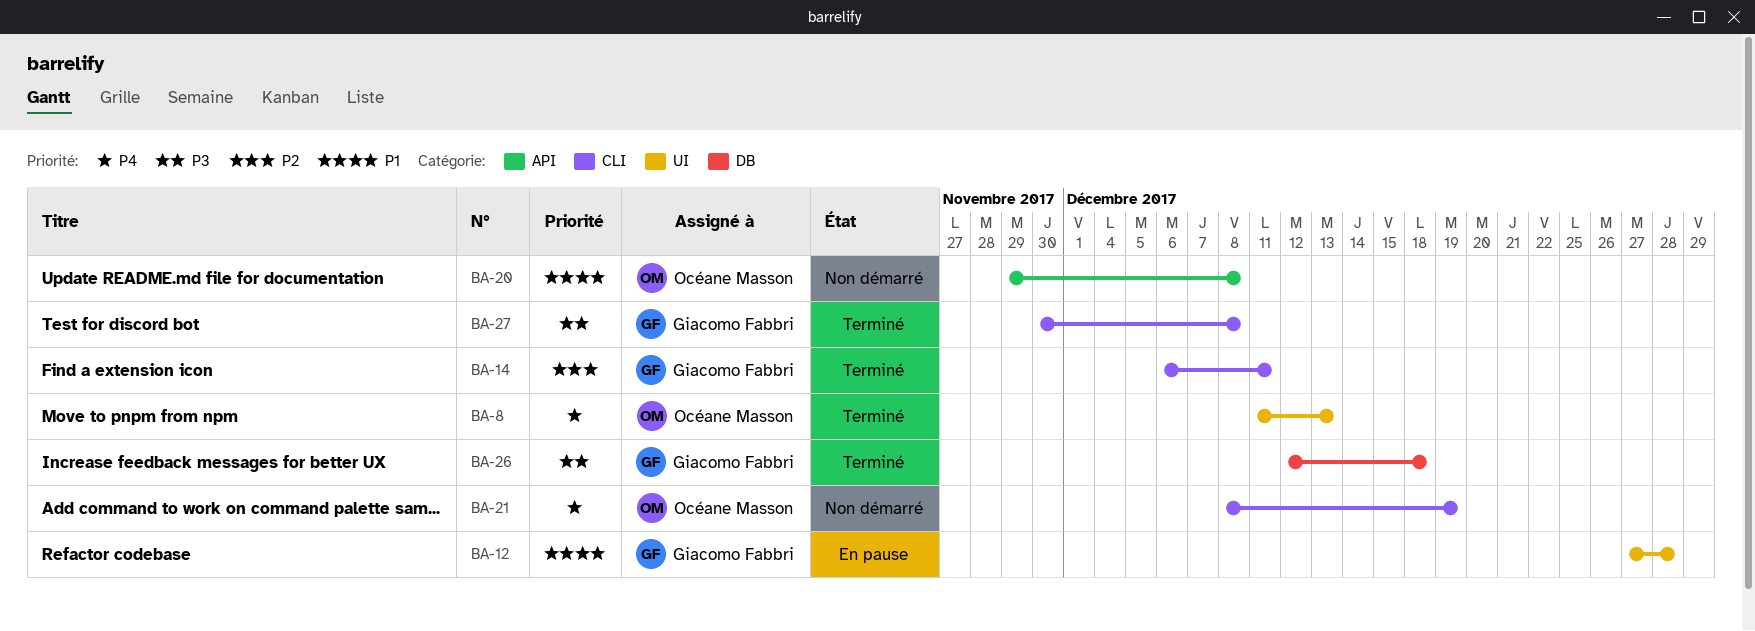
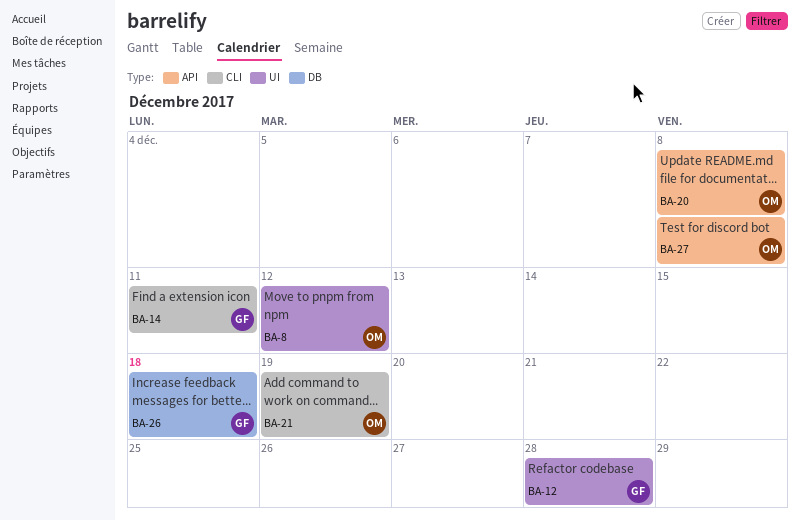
BA-8, due: Dec 13 -> Dec 12
BA-27, owner: Giacomo Fabbri -> Océane Masson
BA-27, label: CLI -> API

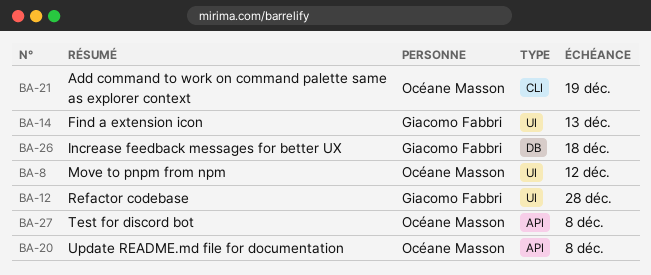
BA-14, label: CLI -> UI
BA-14, due: Dec 11 -> Dec 13

